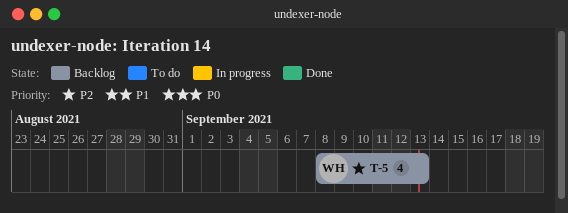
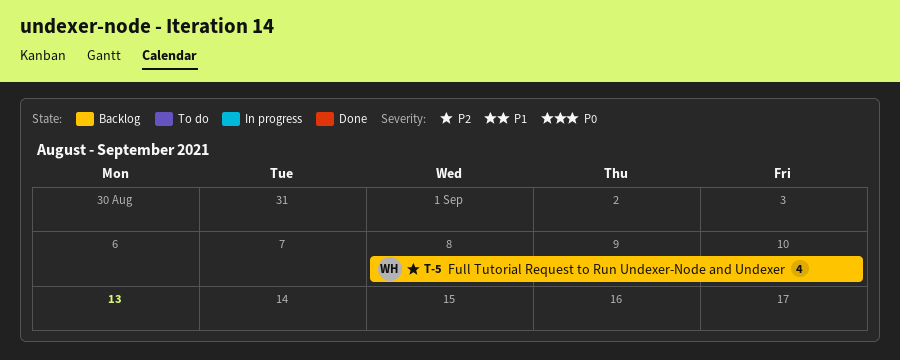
T-5, due: Sep 13 -> Sep 10

